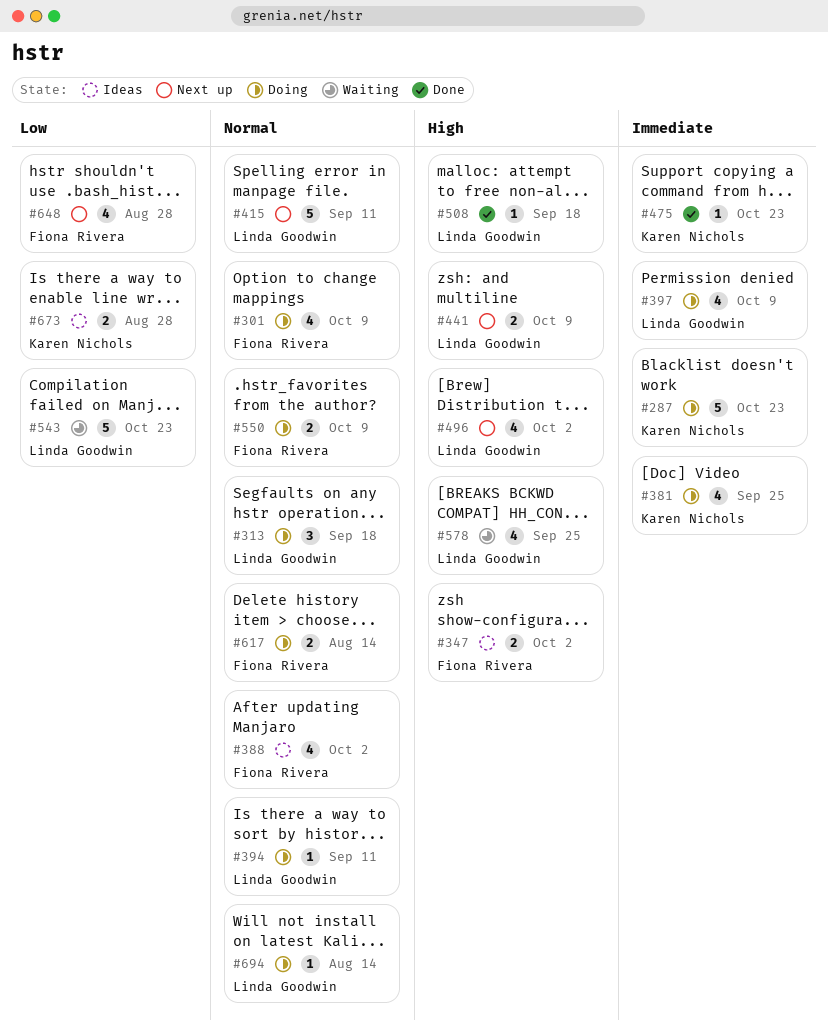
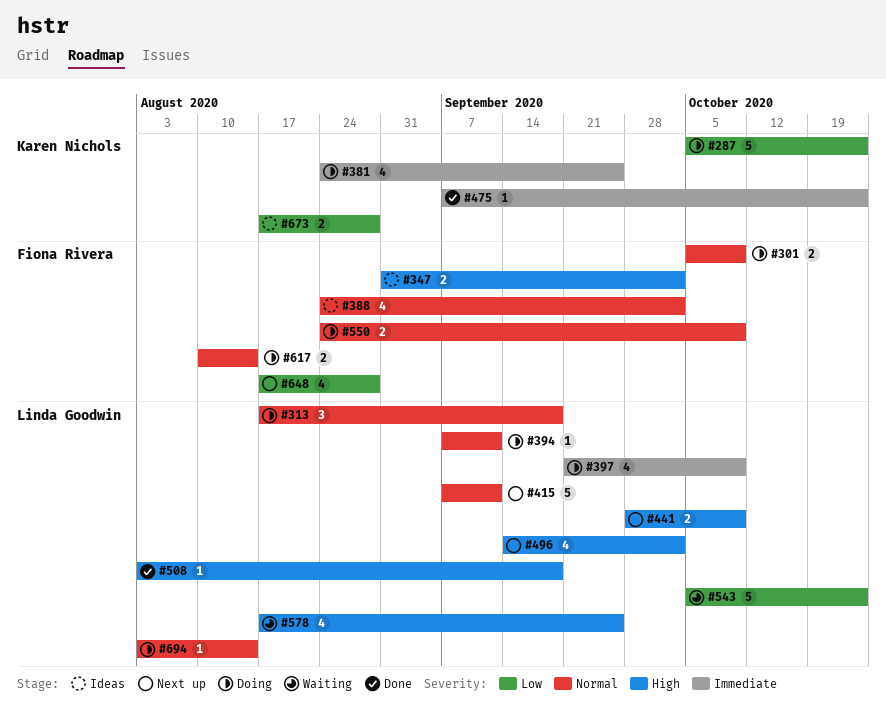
#287, priority: Immediate -> Low
#301, estimate: 4 -> 2

